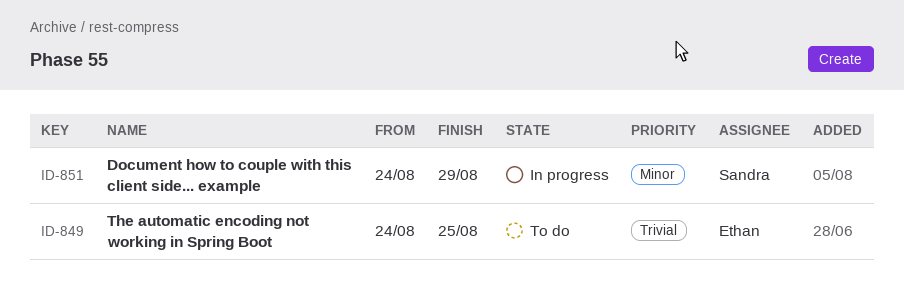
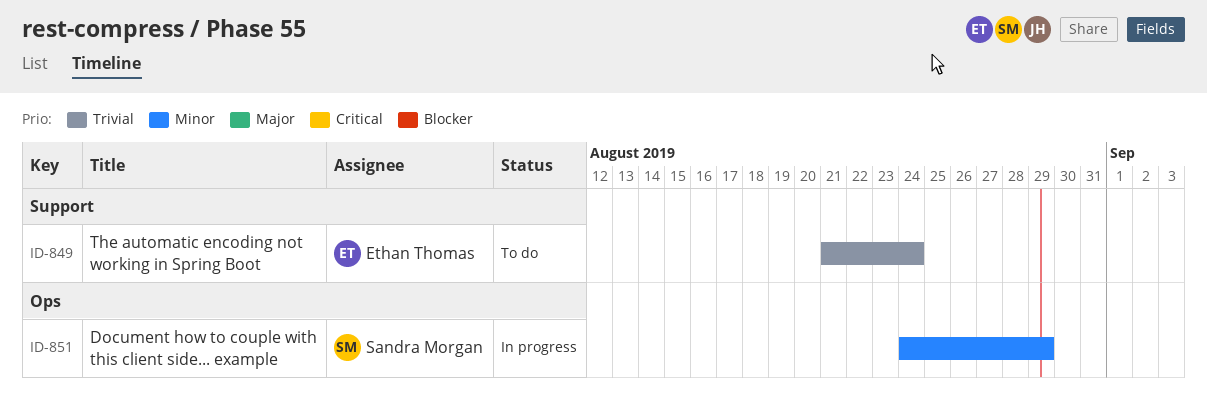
ID-849, start: Aug 24 -> Aug 21
ID-849, due: Aug 25 -> Aug 24

